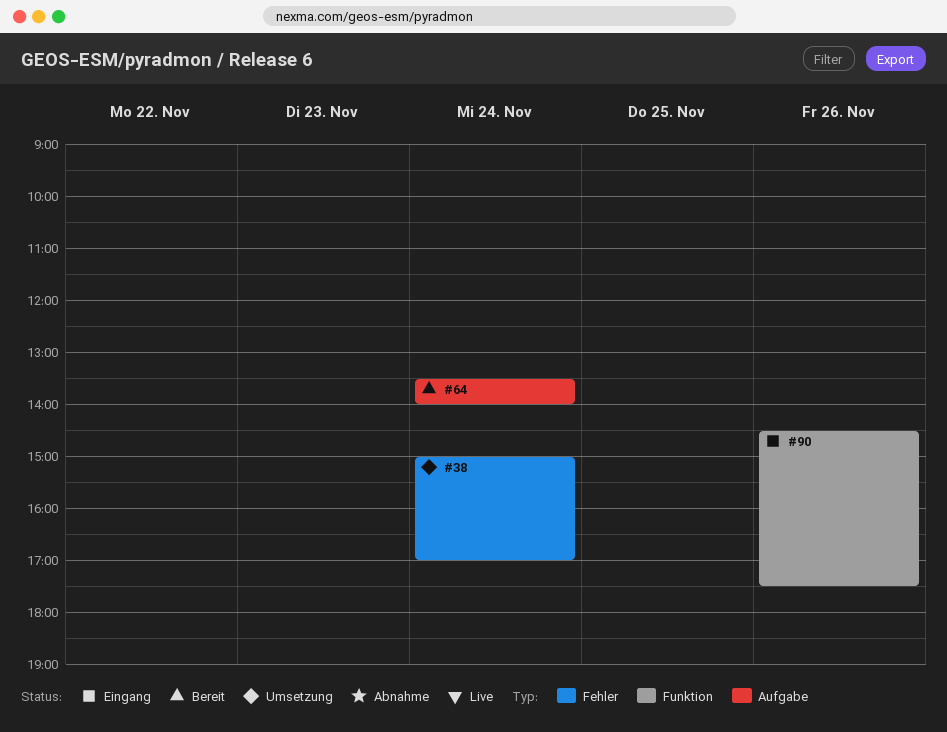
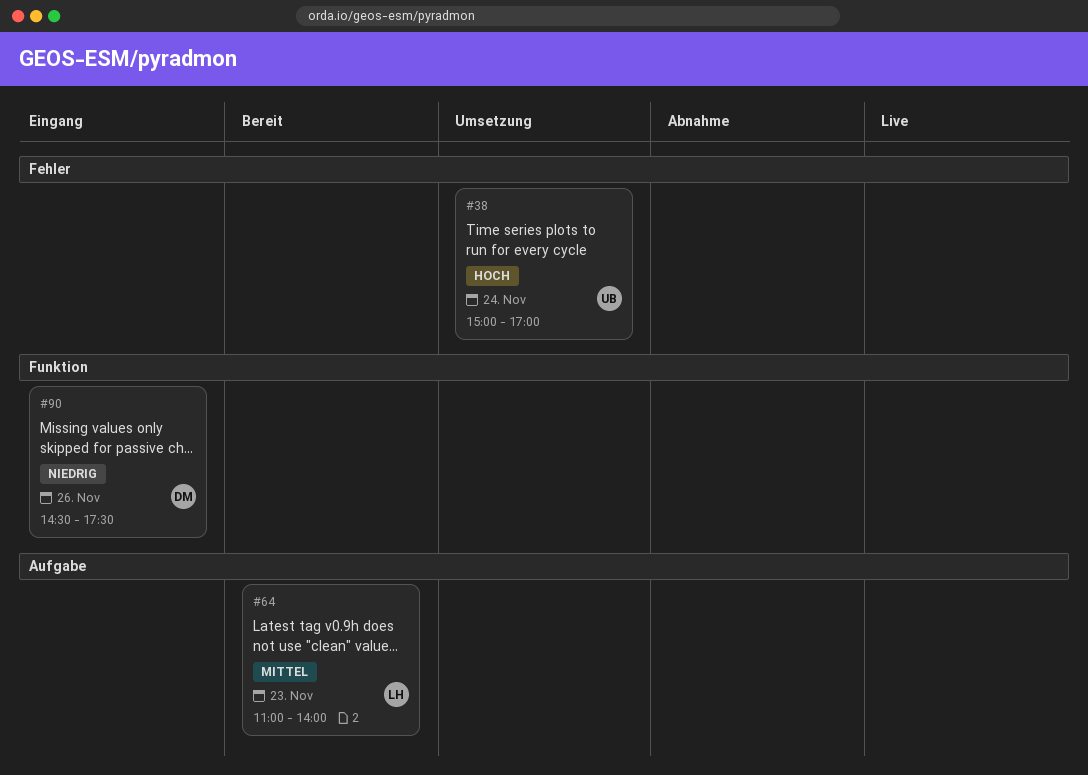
#64, day: Nov 24 -> Nov 23
#64, begins: 13:30 -> 11:00

